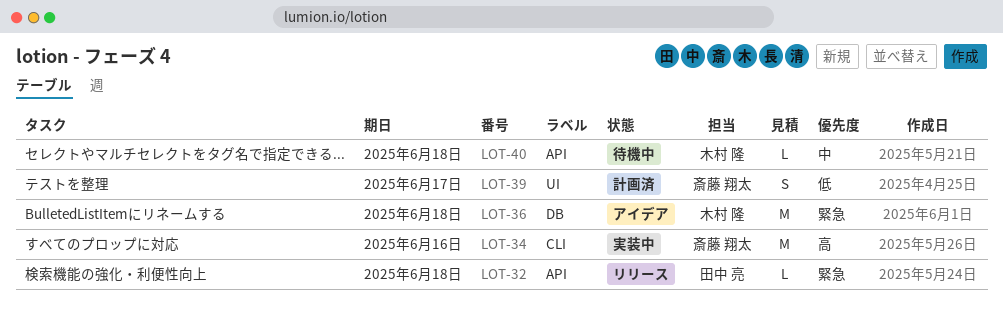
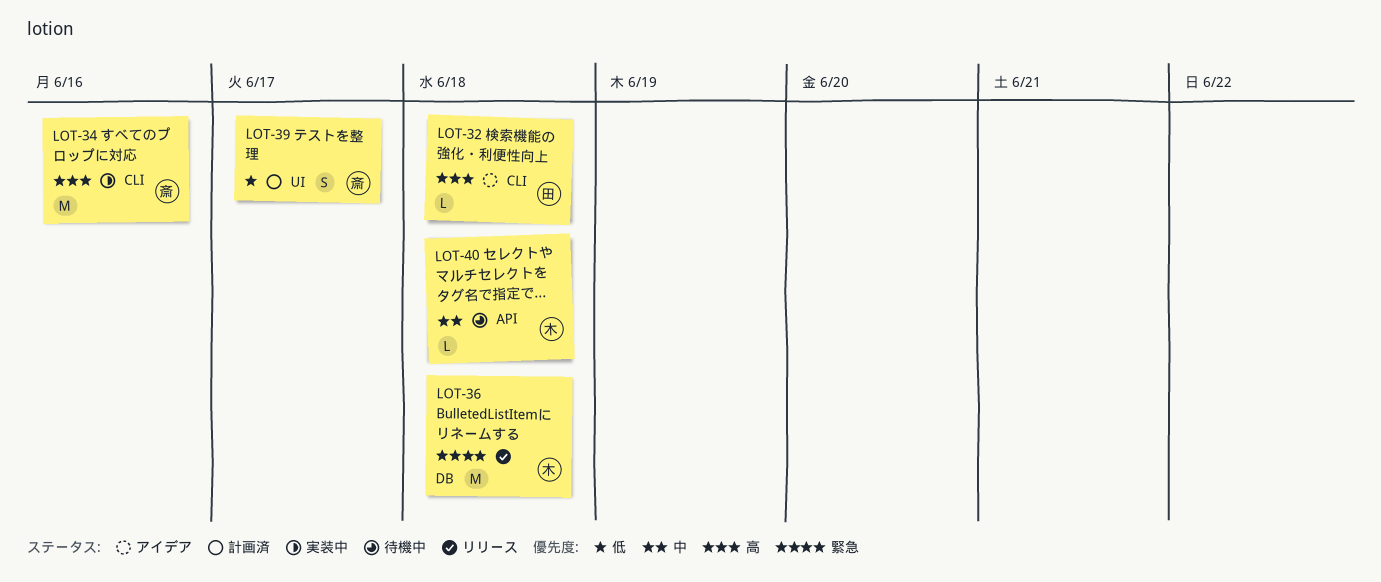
LOT-32, status: リリース -> アイデア
LOT-32, priority: 緊急 -> 高
LOT-32, label: API -> CLI
LOT-36, status: アイデア -> リリース

